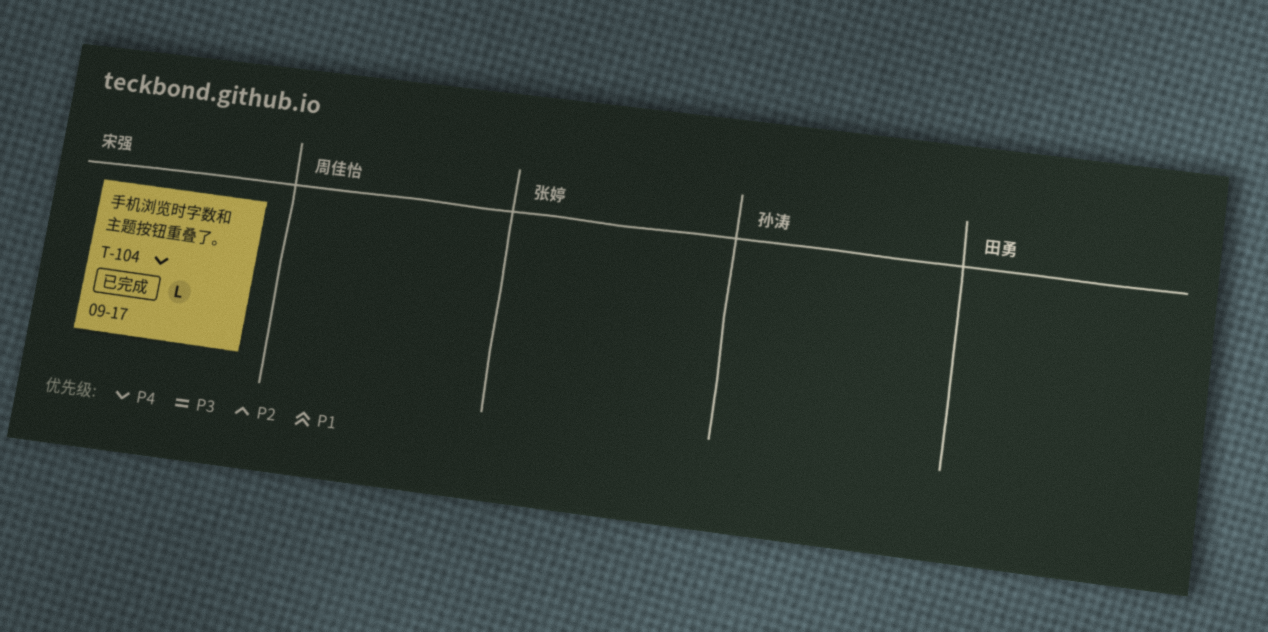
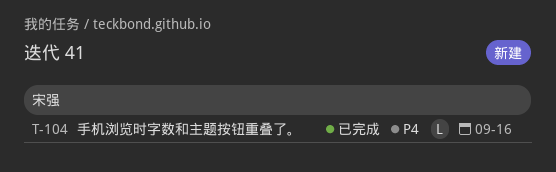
T-104, due: Sep 17 -> Sep 16

